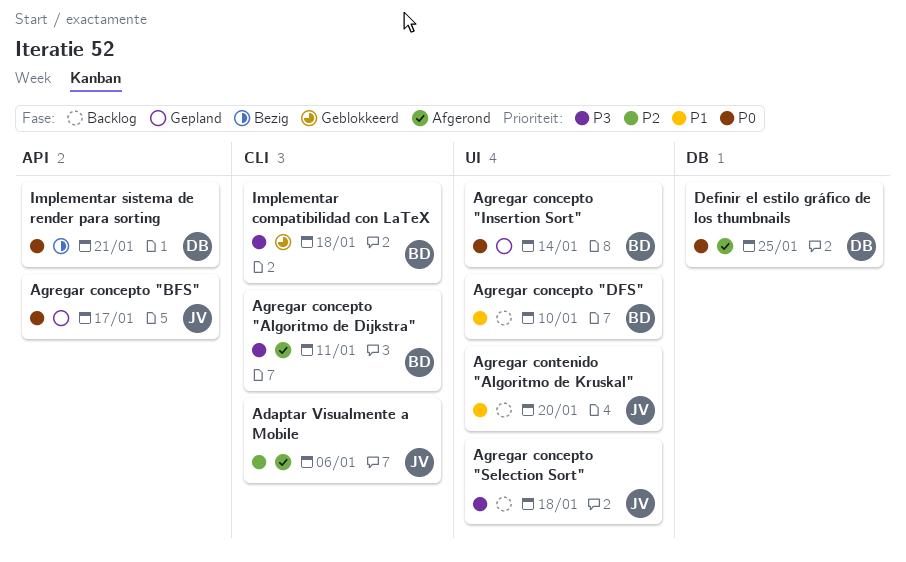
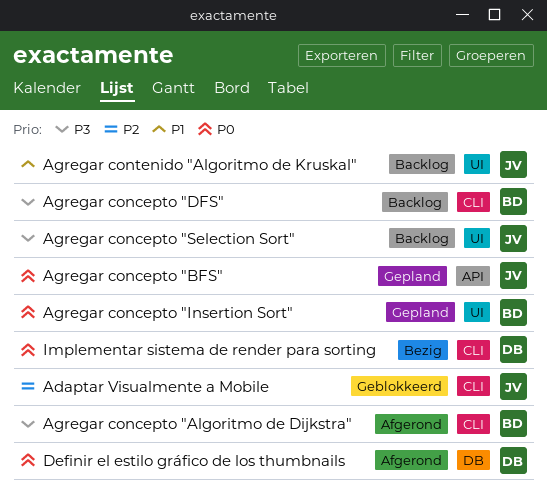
Adaptar Visualmente a Mobile, status: Afgerond -> Geblokkeerd
Agregar concepto "DFS", priority: P1 -> P3
Agregar concepto "DFS", label: UI -> CLI
Implementar compatibilidad con LaTeX: present -> none
Implementar sistema de render para sorting, label: API -> CLI

